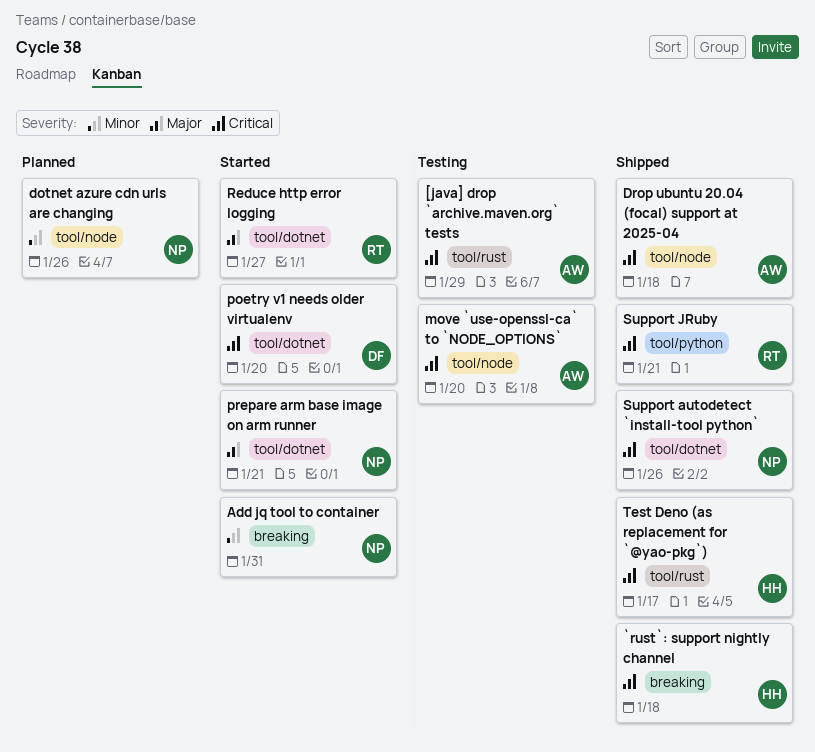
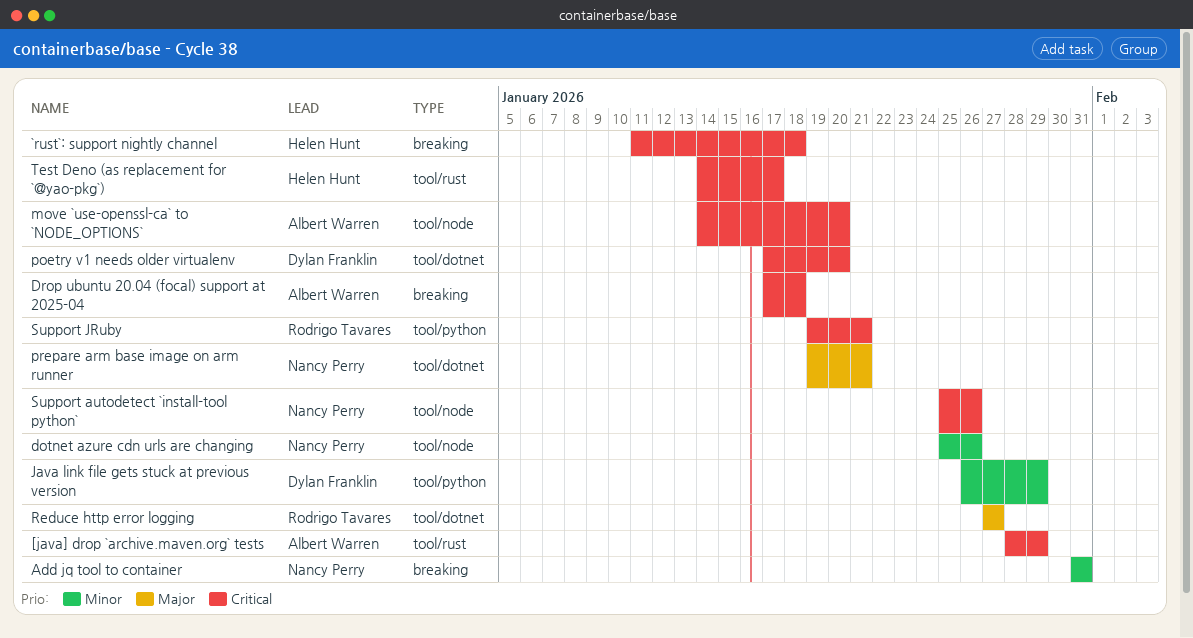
Drop ubuntu 20.04 (focal) support at 2025-04, label: tool/node -> breaking
Java link file gets stuck at previous version: none -> present
Support autodetect `install-tool python`, label: tool/dotnet -> tool/node

